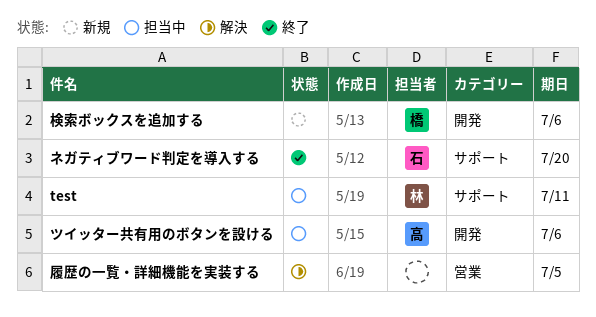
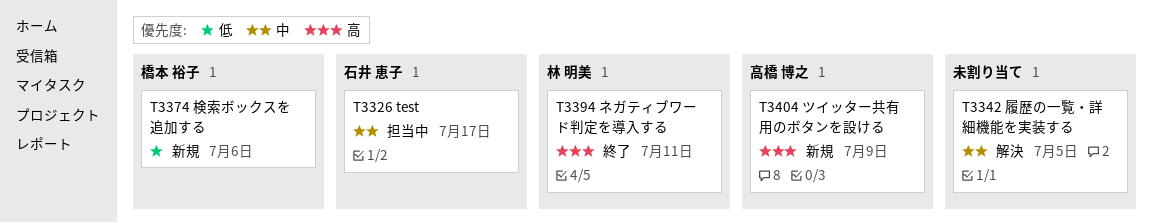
test, owner: 林 明美 -> 石井 恵子
test, due: Jul 11 -> Jul 17
ツイッター共有用のボタンを設ける, status: 担当中 -> 新規
ツイッター共有用のボタンを設ける, due: Jul 6 -> Jul 9
ネガティブワード判定を導入する, owner: 石井 恵子 -> 林 明美
ネガティブワード判定を導入する, due: Jul 20 -> Jul 11

